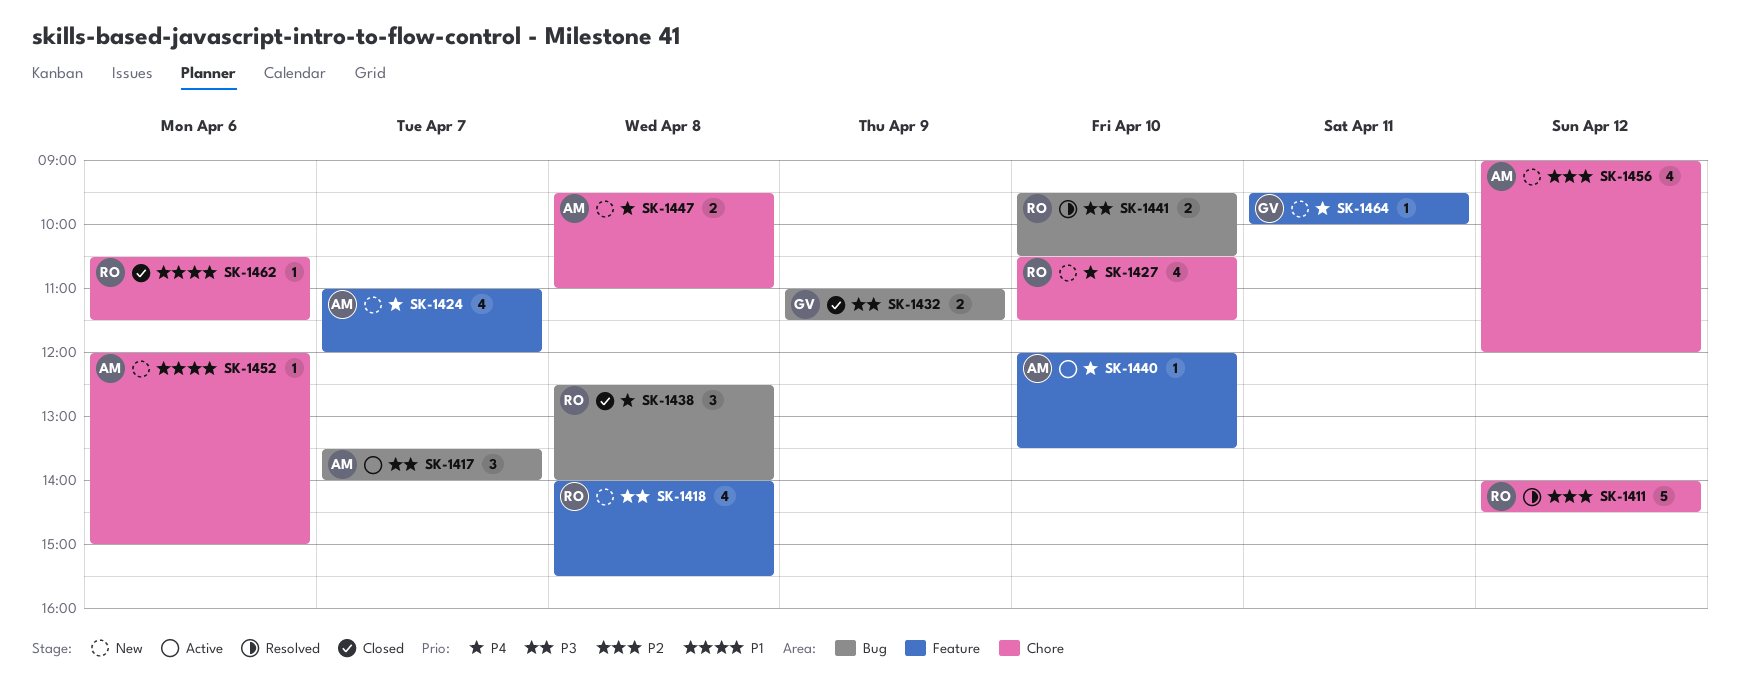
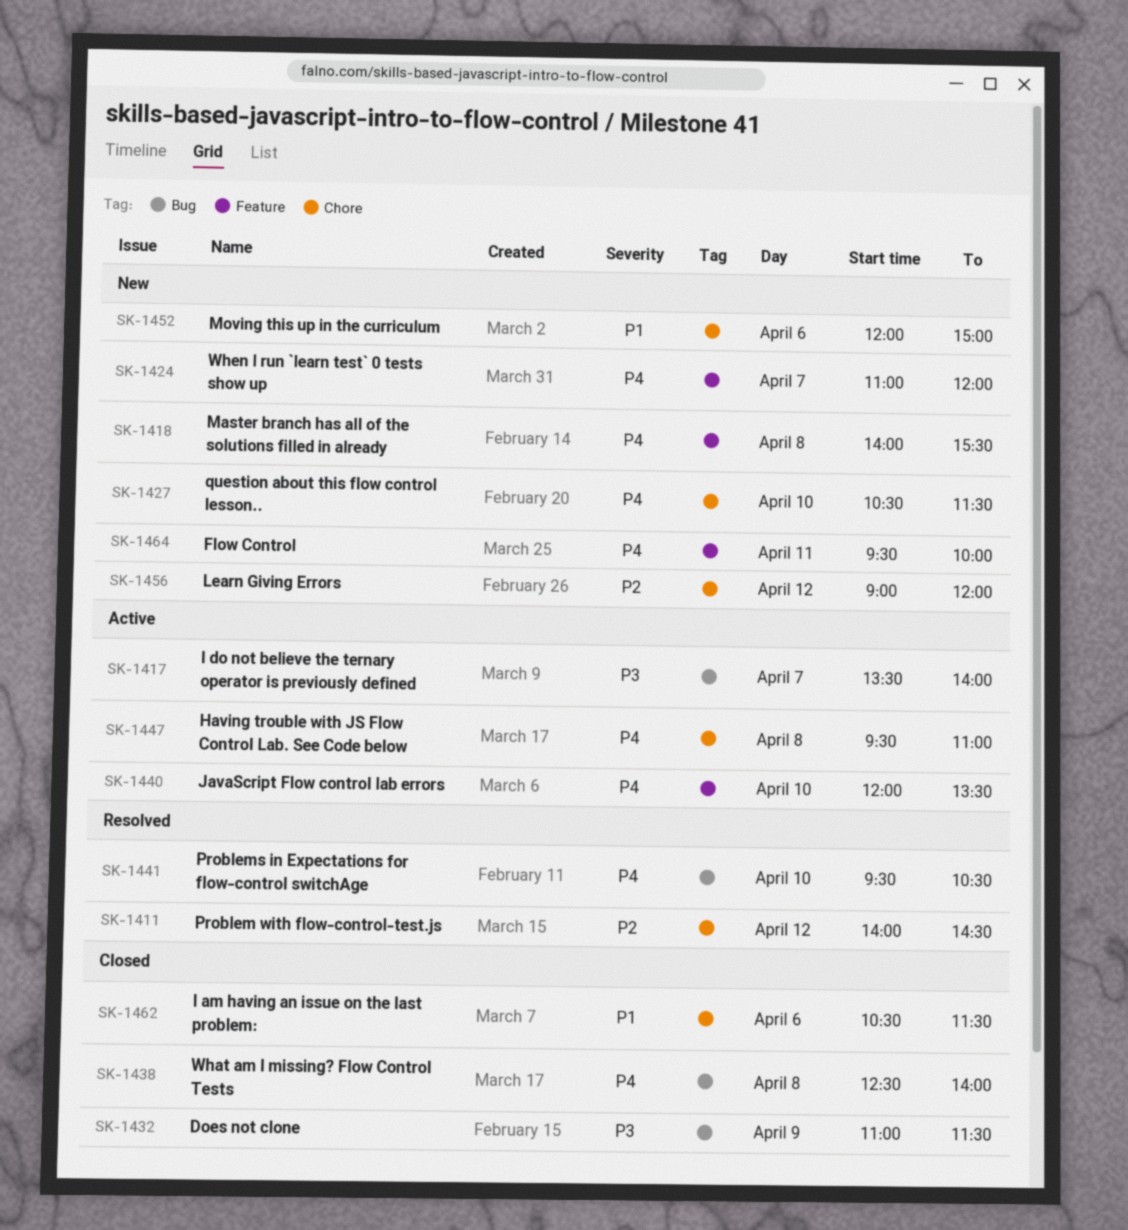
SK-1418, priority: P3 -> P4
SK-1441, priority: P3 -> P4
SK-1447, status: New -> Active

